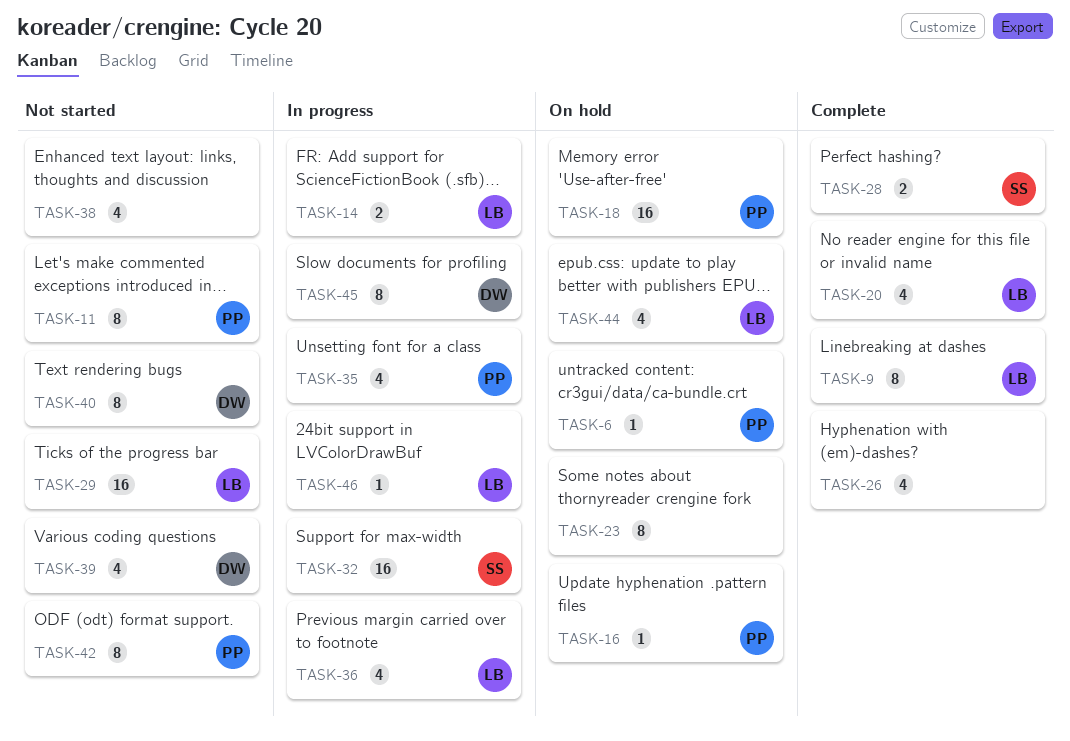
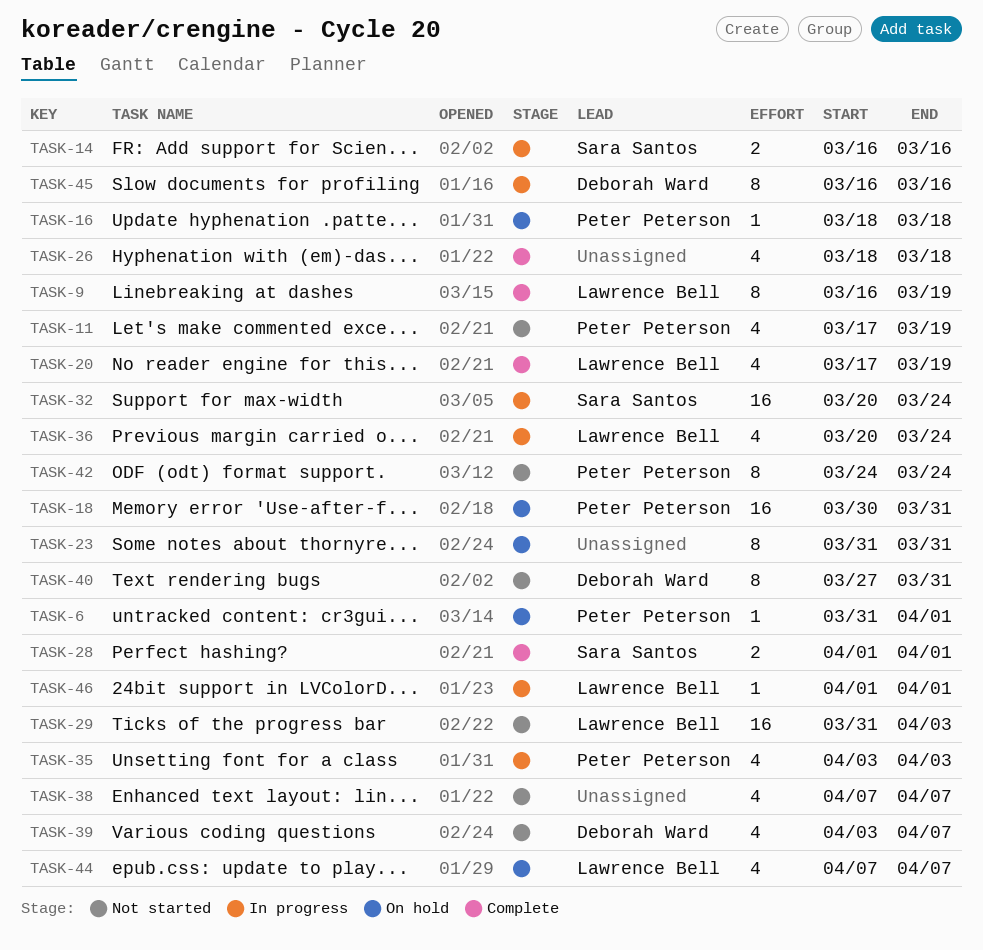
TASK-11, estimate: 8 -> 4
TASK-14, owner: Lawrence Bell -> Sara Santos

